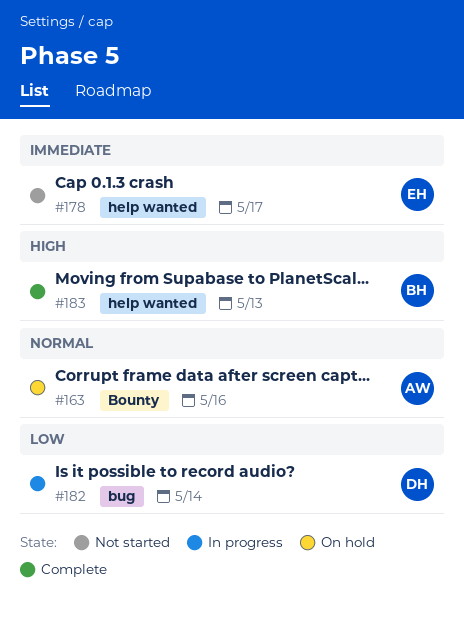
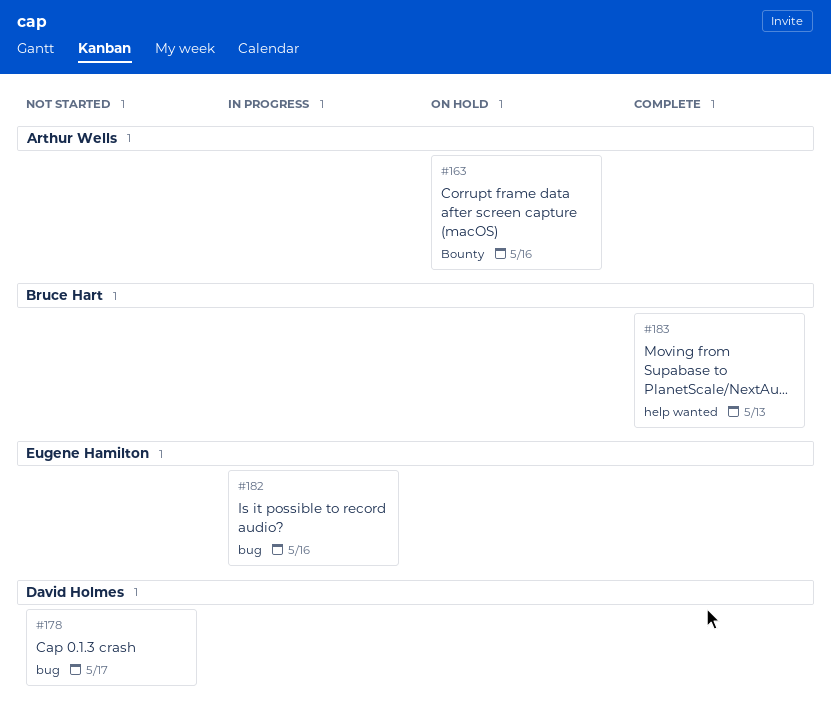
#178, owner: Eugene Hamilton -> David Holmes
#178, label: help wanted -> bug
#182, owner: David Holmes -> Eugene Hamilton
#182, due: May 14 -> May 16

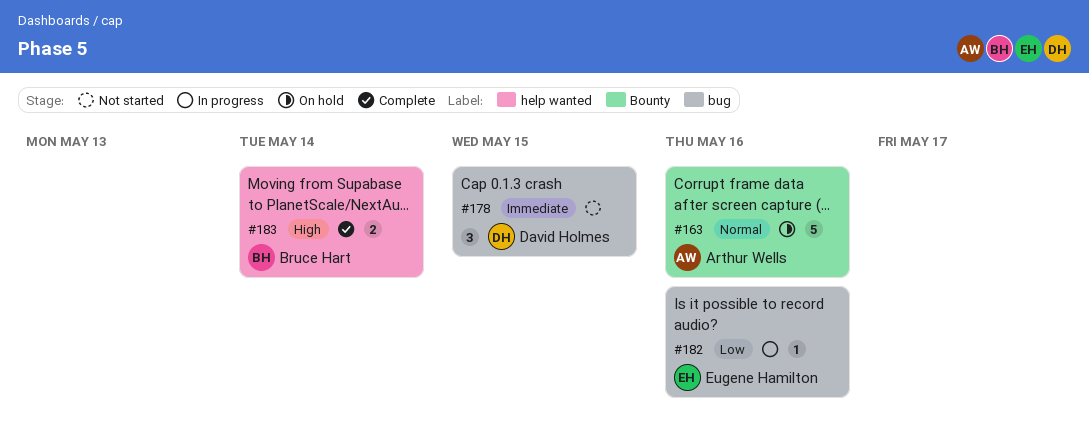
#178, due: May 17 -> May 15
#183, due: May 13 -> May 14

